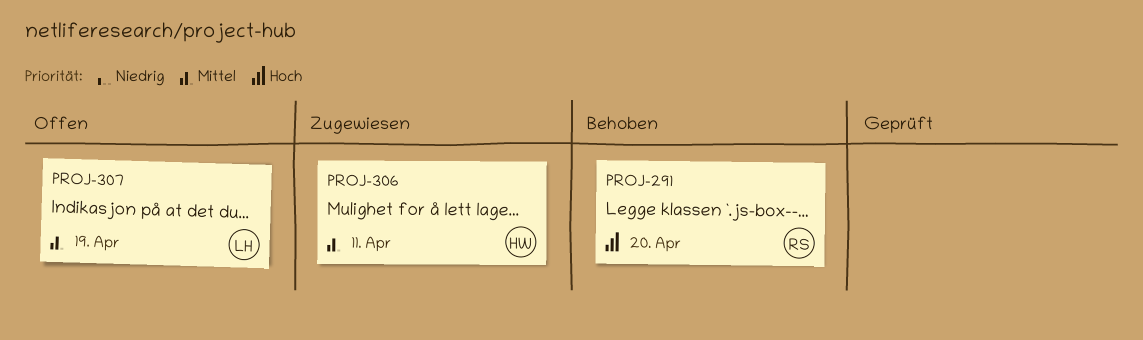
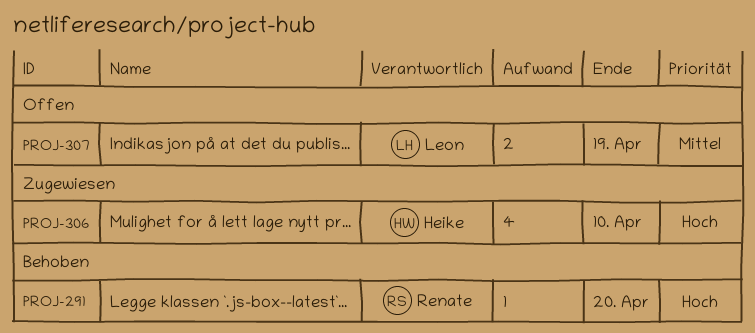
PROJ-306, priority: Mittel -> Hoch
PROJ-306, due: Apr 11 -> Apr 10

